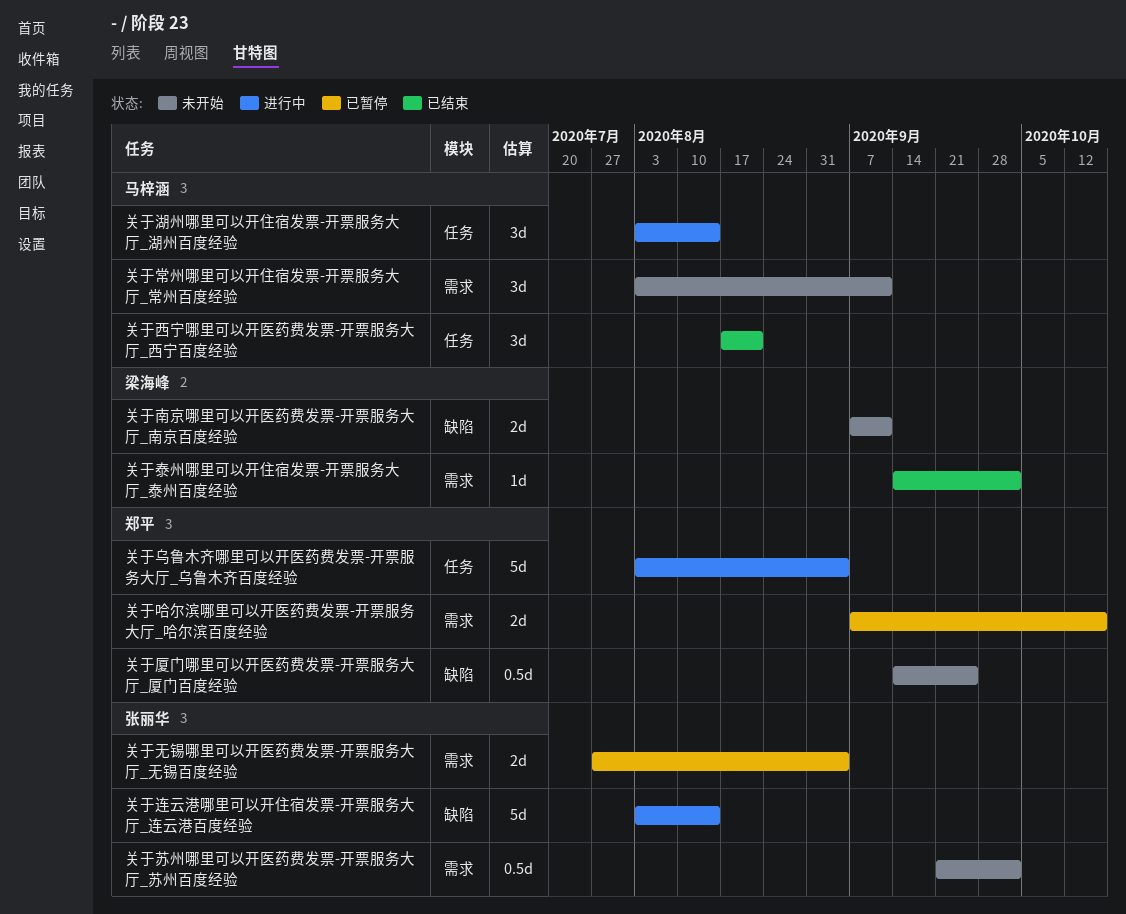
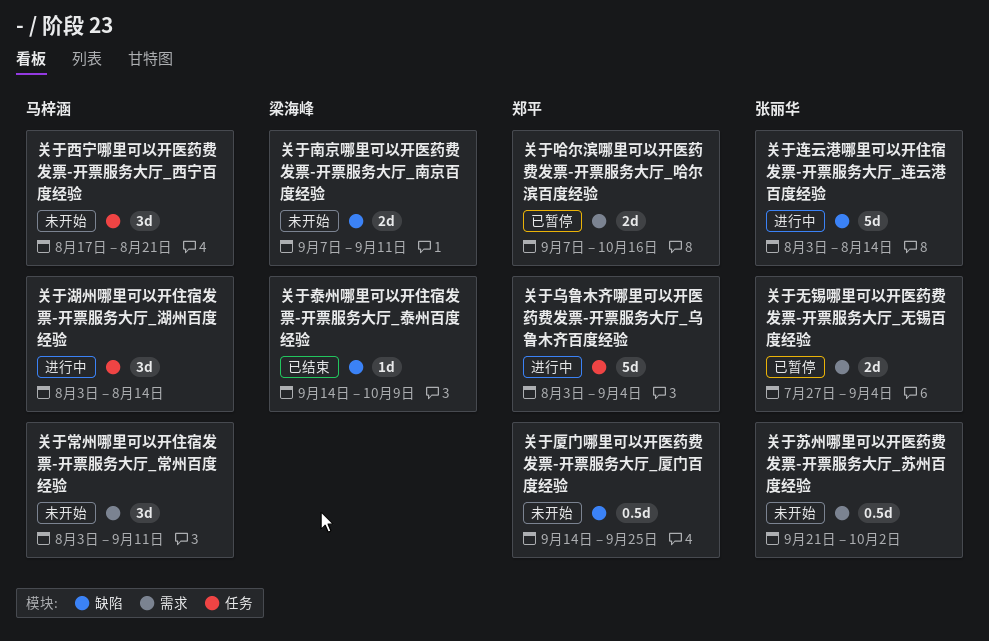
关于泰州哪里可以开住宿发票-开票服务大厅_泰州百度经验, label: 需求 -> 缺陷
关于泰州哪里可以开住宿发票-开票服务大厅_泰州百度经验, due: Oct 2 -> Oct 9
关于西宁哪里可以开医药费发票-开票服务大厅_西宁百度经验, status: 已结束 -> 未开始

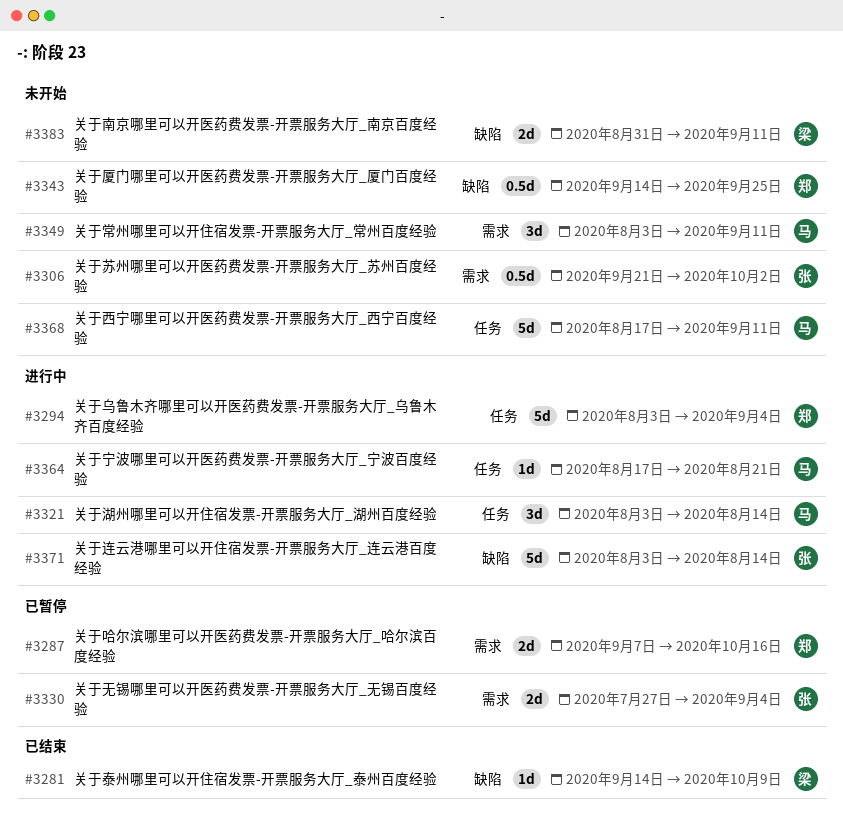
关于南京哪里可以开医药费发票-开票服务大厅_南京百度经验, start: Sep 7 -> Aug 31
关于宁波哪里可以开医药费发票-开票服务大厅_宁波百度经验: none -> present
关于西宁哪里可以开医药费发票-开票服务大厅_西宁百度经验, estimate: 3d -> 5d
关于西宁哪里可以开医药费发票-开票服务大厅_西宁百度经验, due: Aug 21 -> Sep 11

